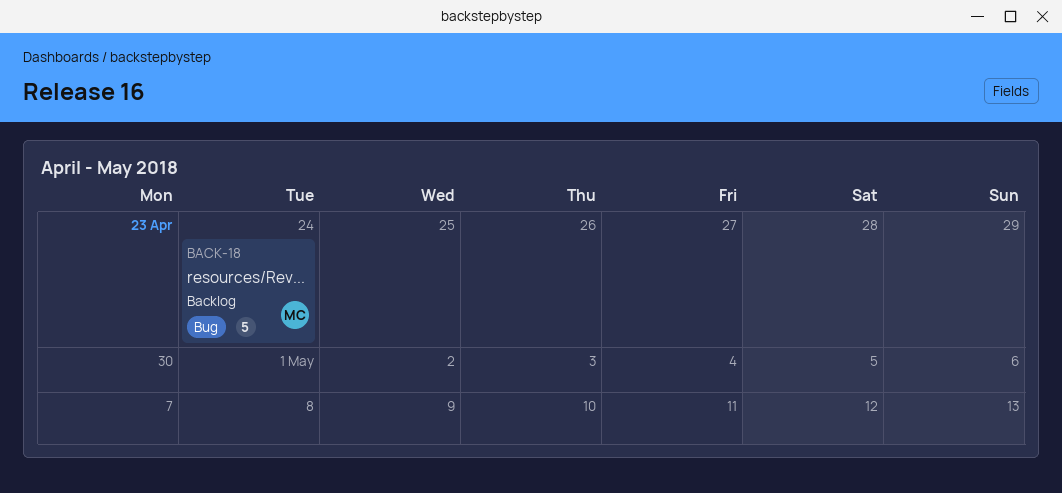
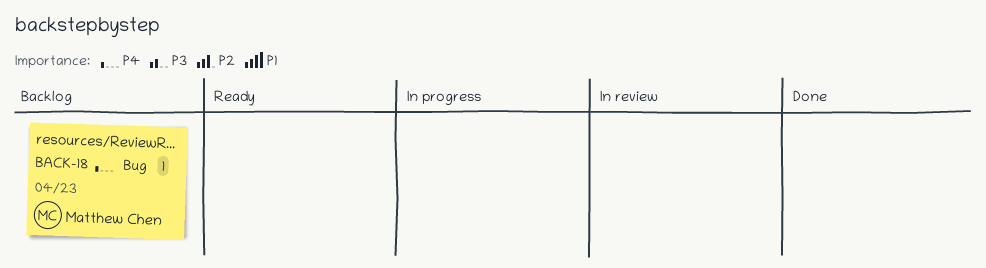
BACK-18, estimate: 5 -> 1
BACK-18, due: Apr 24 -> Apr 23

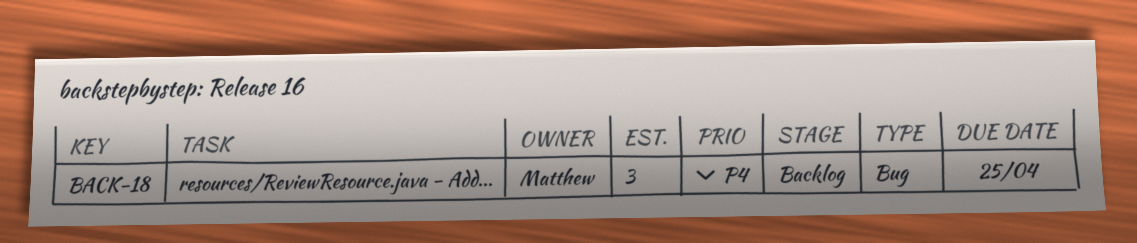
BACK-18, estimate: 1 -> 3
BACK-18, due: Apr 23 -> Apr 25

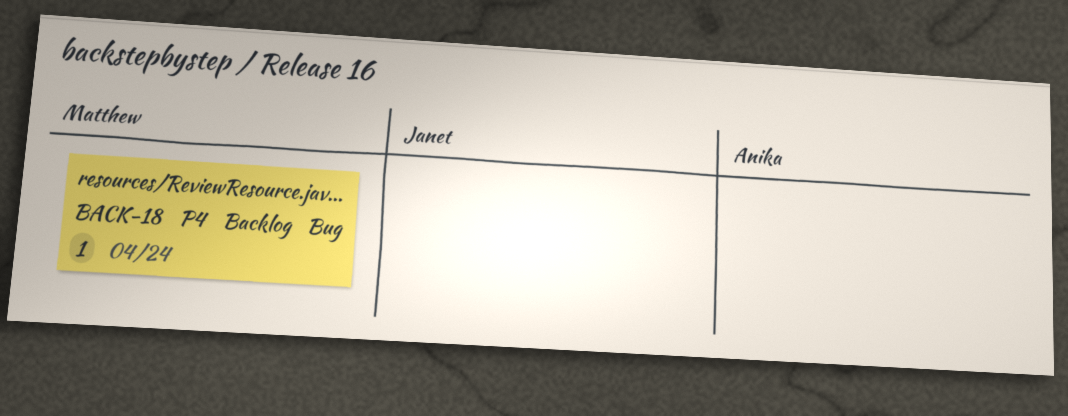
BACK-18, estimate: 3 -> 1
BACK-18, due: Apr 25 -> Apr 24

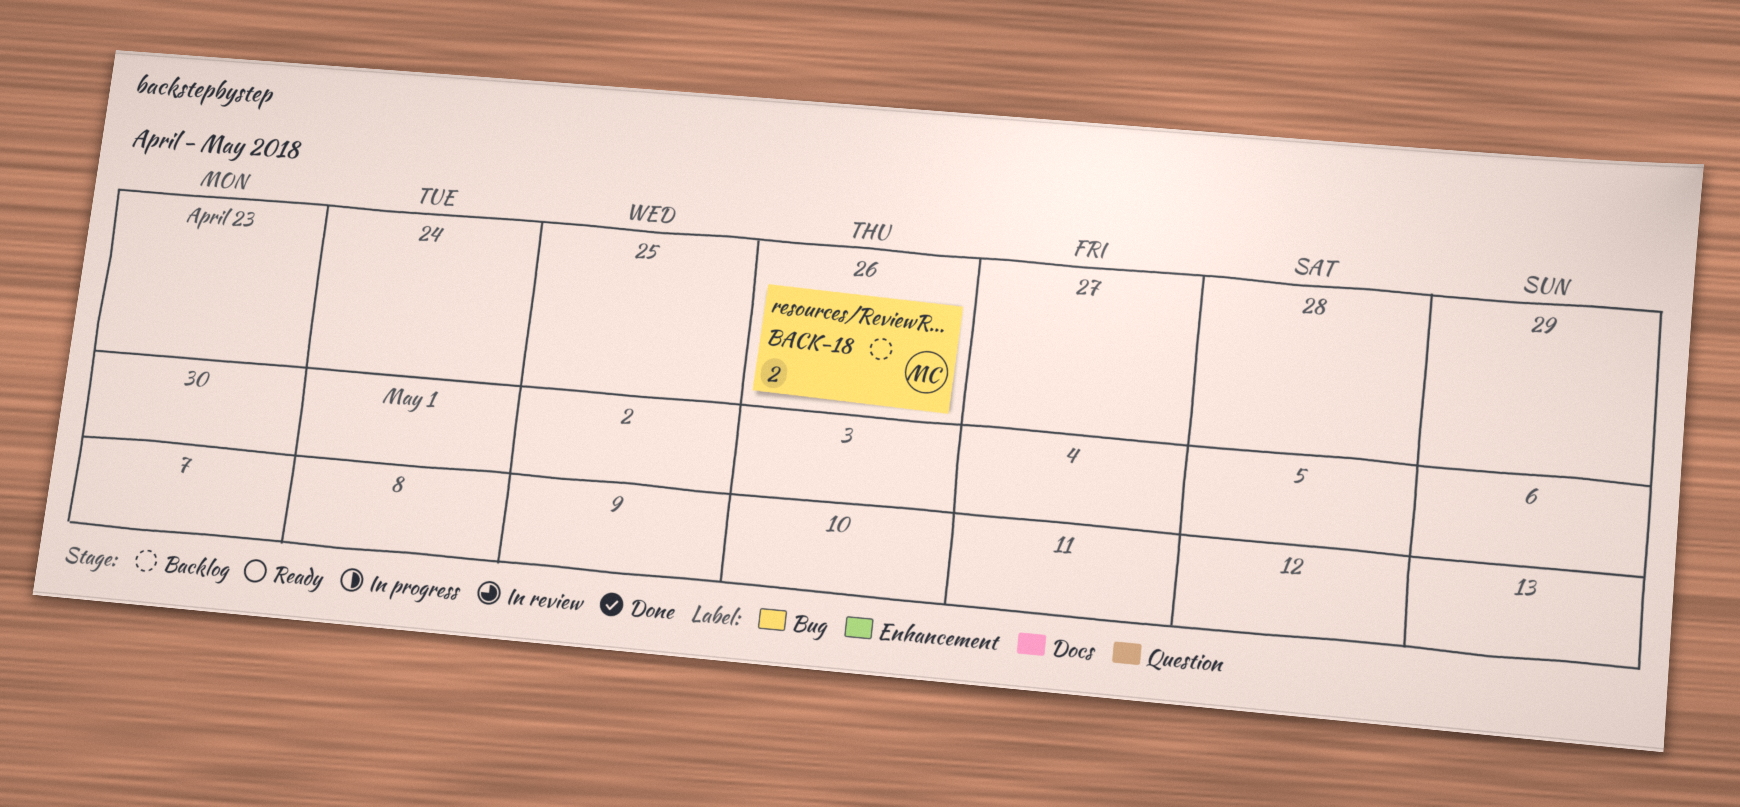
BACK-18, estimate: 1 -> 2
BACK-18, due: Apr 24 -> Apr 26

